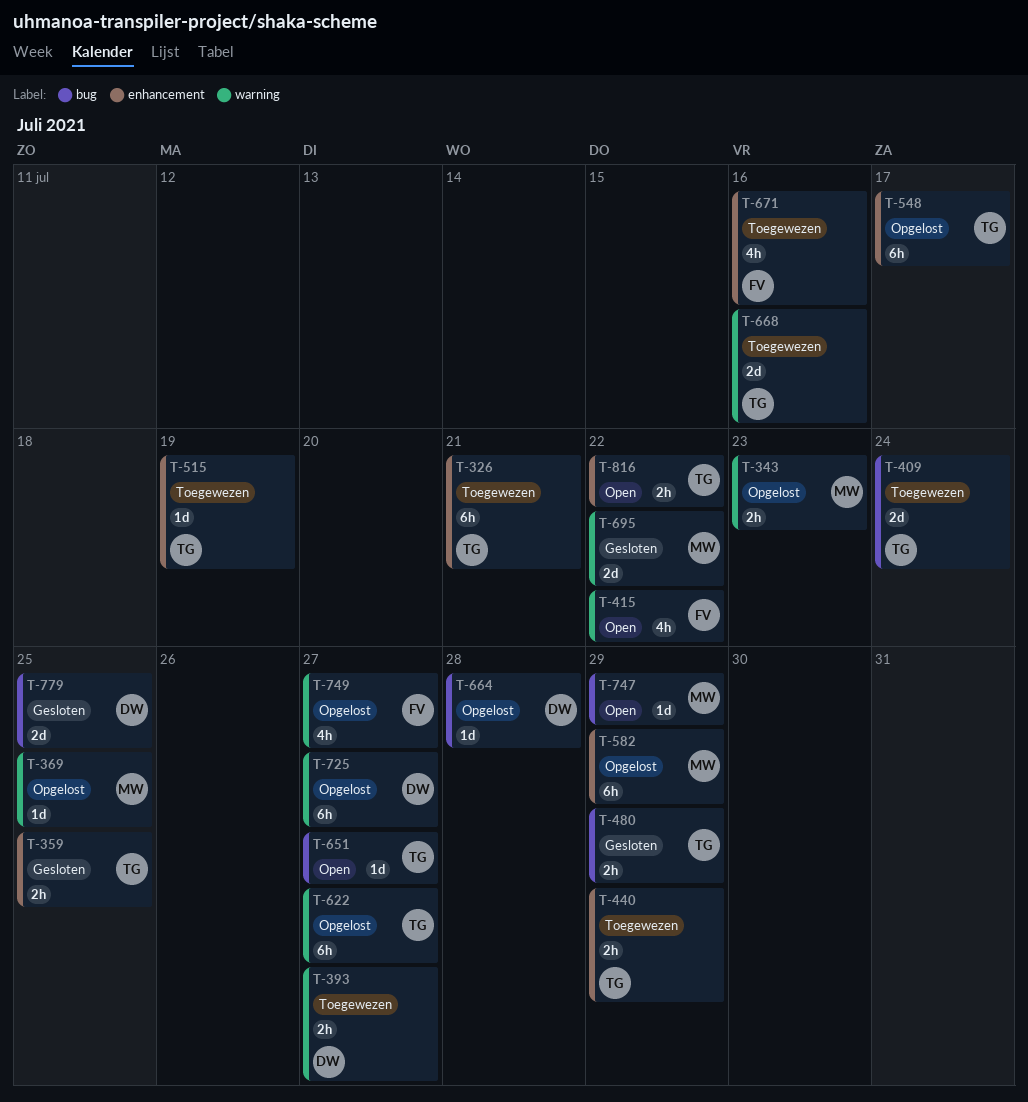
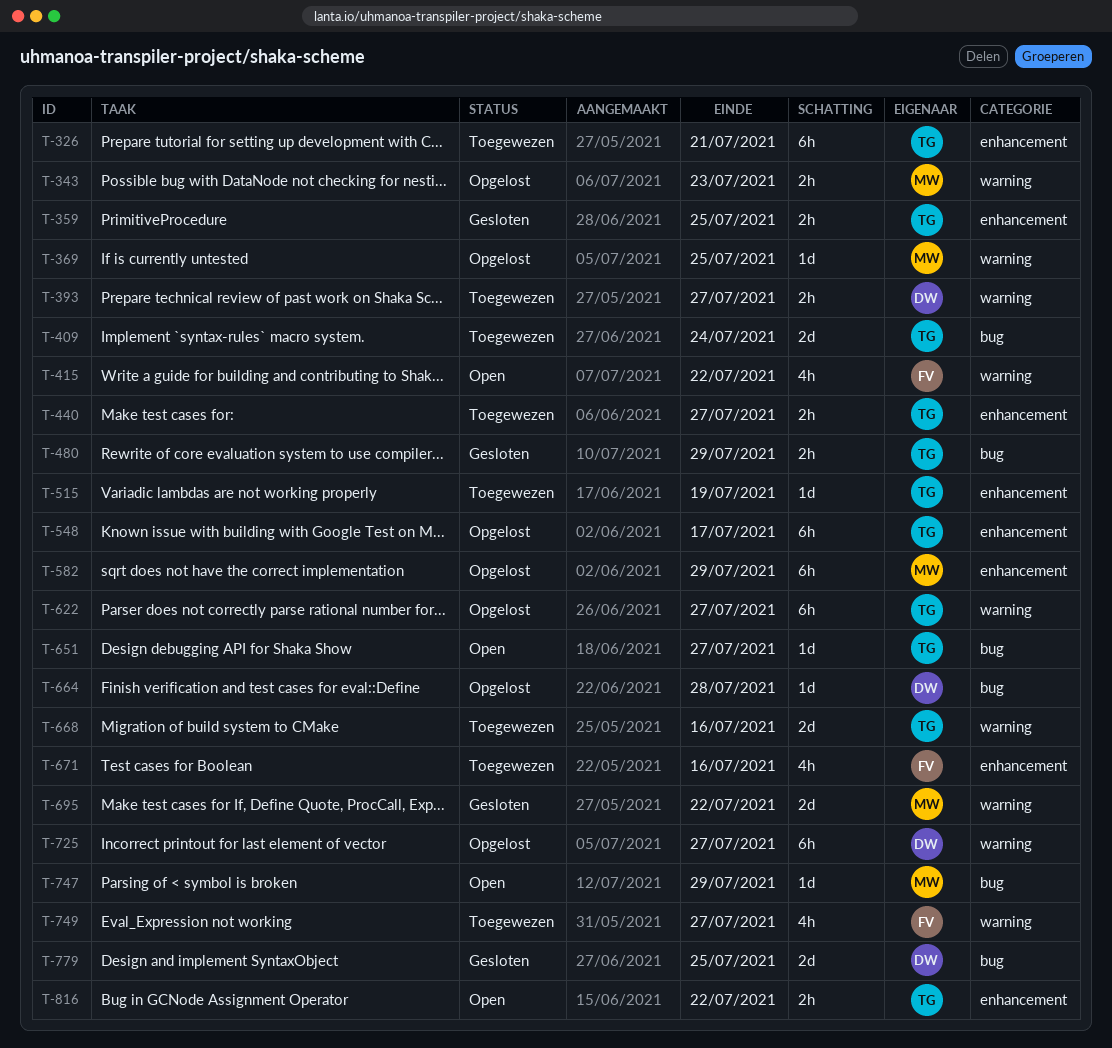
T-440, due: Jul 29 -> Jul 27
T-749, status: Opgelost -> Toegewezen

